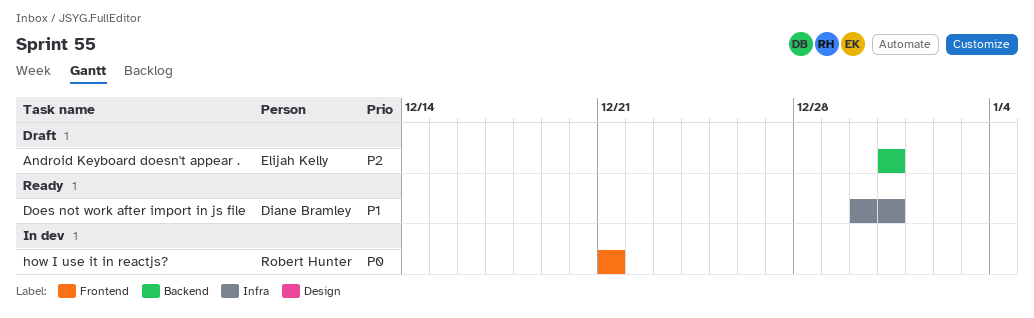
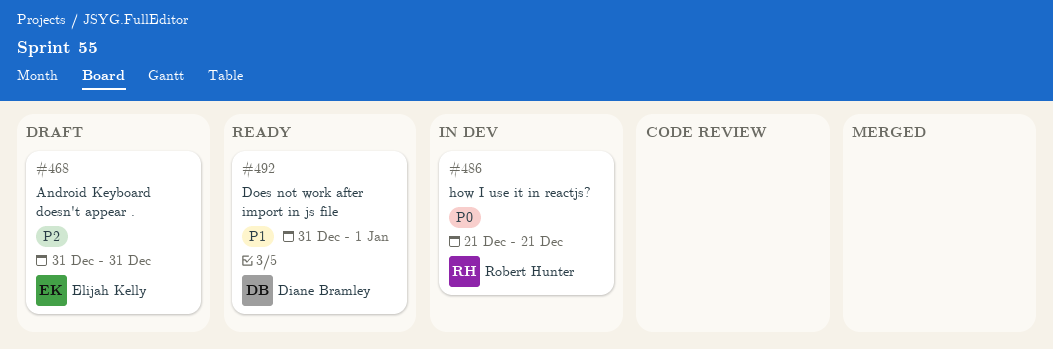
Does not work after import in js file, start: Dec 30 -> Dec 31
Does not work after import in js file, due: Dec 31 -> Jan 1

